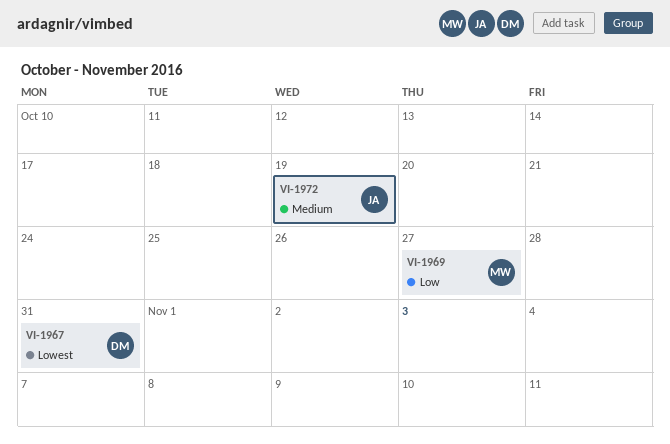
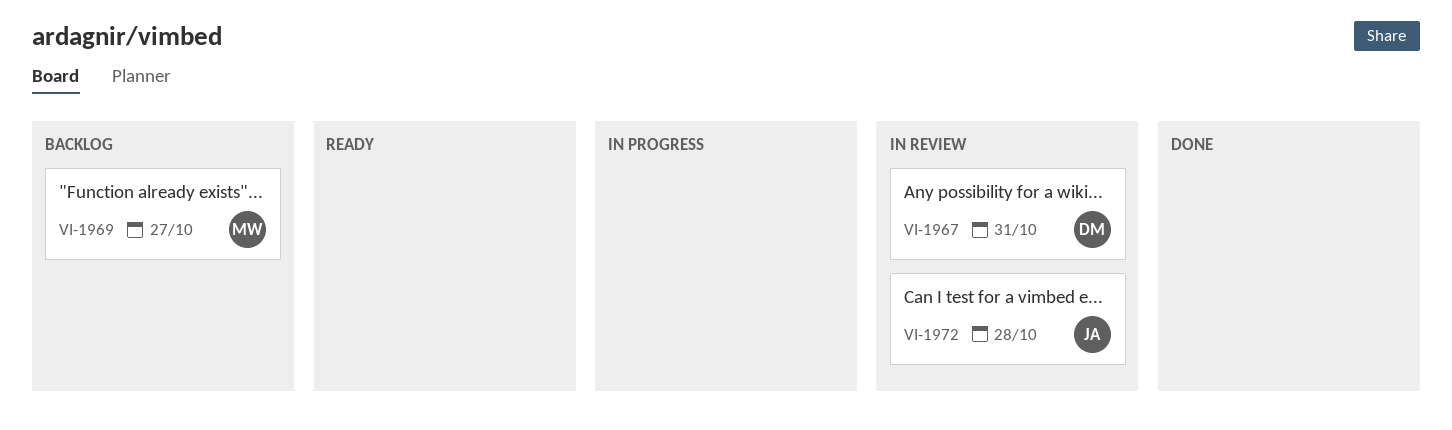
VI-1972, due: Oct 19 -> Oct 28

